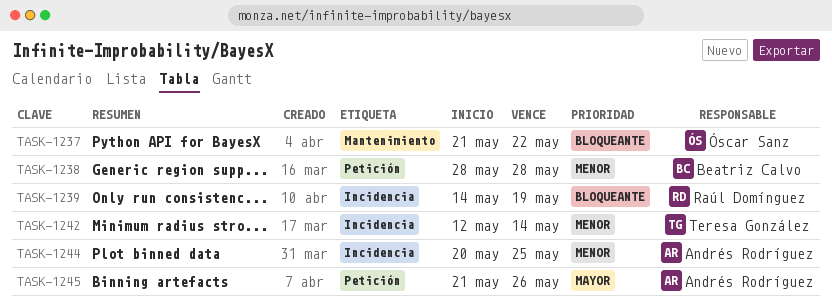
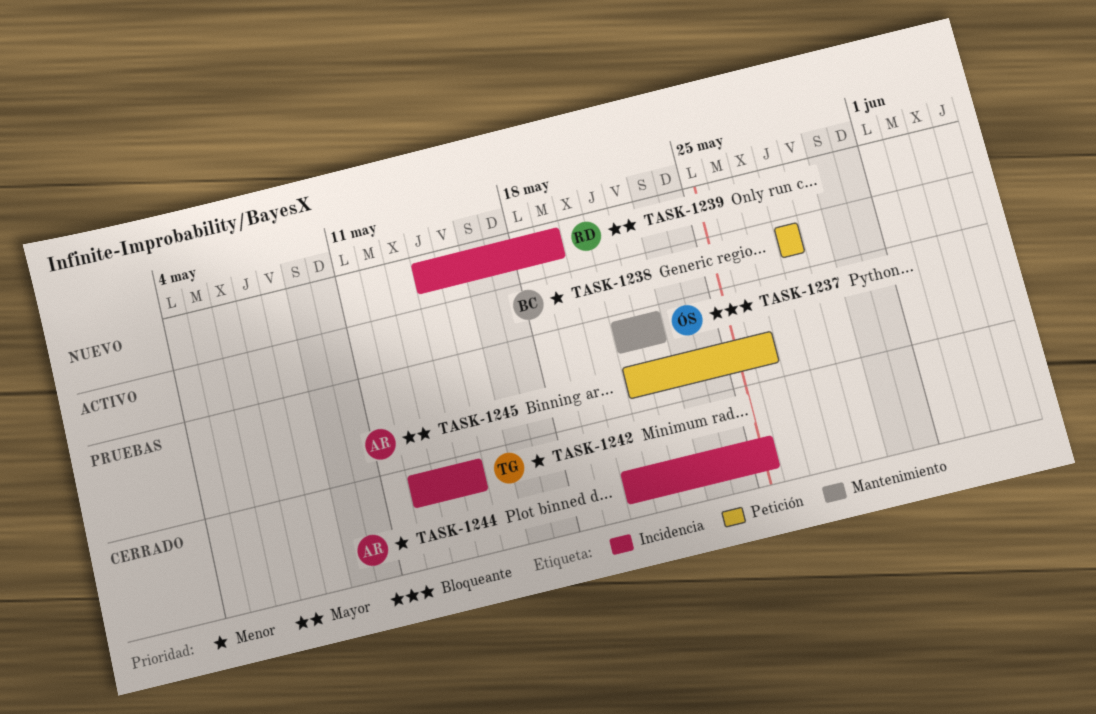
TASK-1239, priority: Bloqueante -> Mayor

